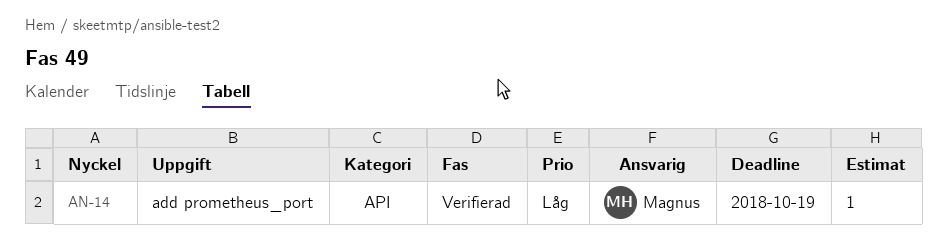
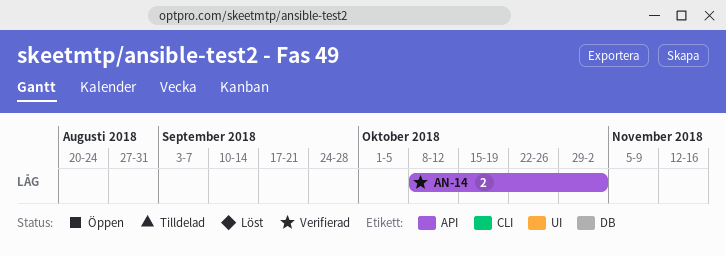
AN-14, estimate: 1 -> 2
AN-14, due: Oct 19 -> Nov 2

